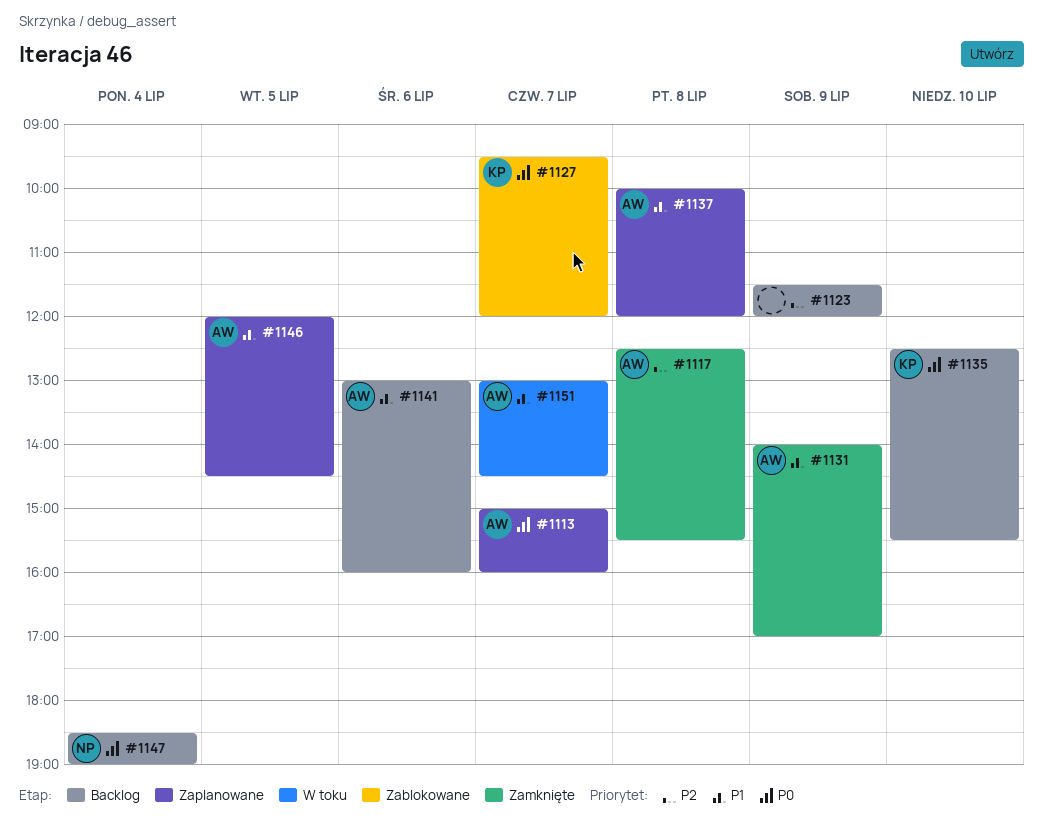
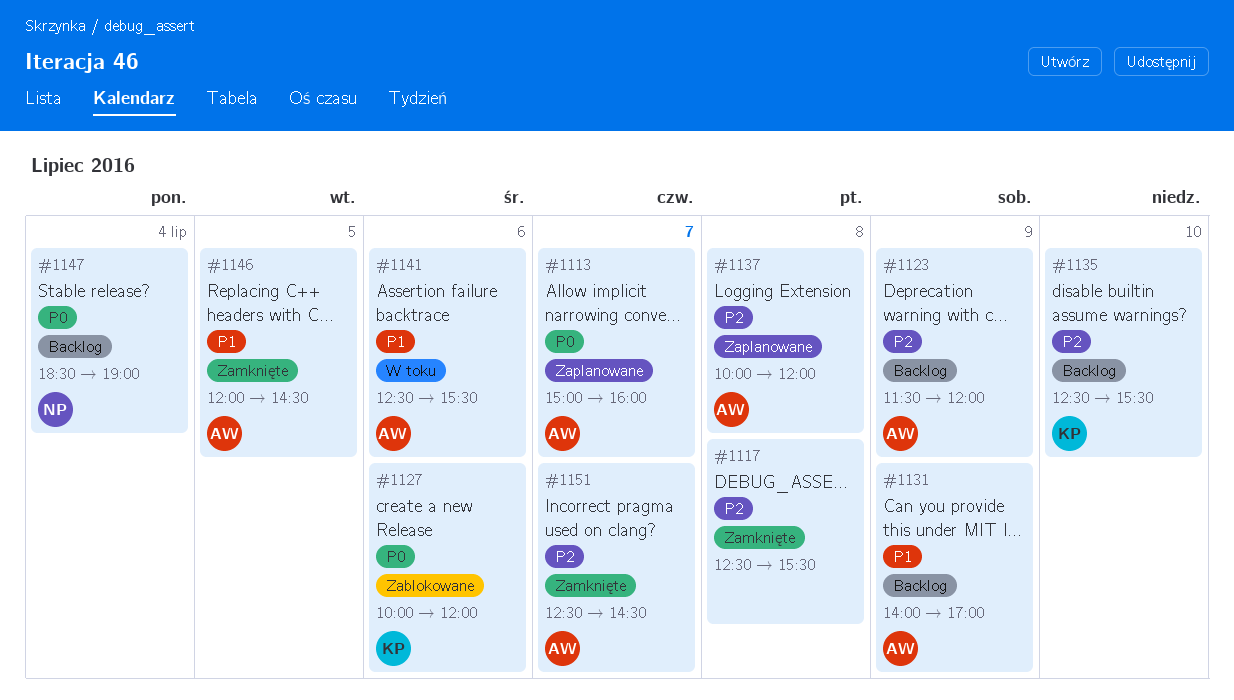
#1117, owner: AW -> none
#1123, owner: none -> AW
#1127, day: Jul 7 -> Jul 6
#1127, begins: 09:30 -> 10:00
#1131, status: Zamknięte -> Backlog
#1135, priority: P0 -> P2
#1137, priority: P1 -> P2
#1141, status: Backlog -> W toku
#1141, begins: 13:00 -> 12:30
#1141, ends: 16:00 -> 15:30
#1146, status: Zaplanowane -> Zamknięte
#1151, status: W toku -> Zamknięte
#1151, priority: P1 -> P2
#1151, begins: 13:00 -> 12:30

